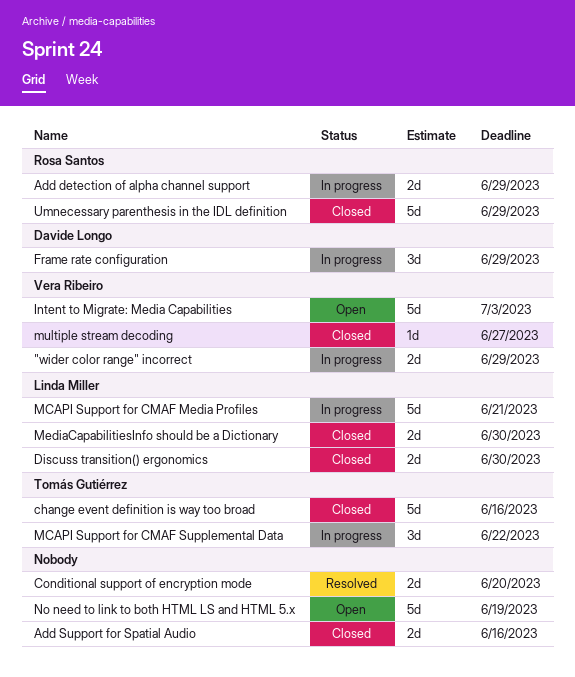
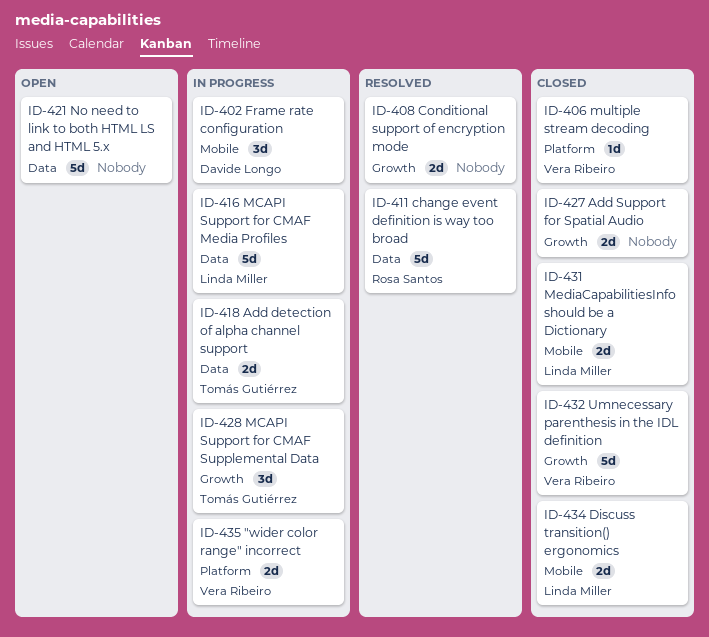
Add detection of alpha channel support, owner: Rosa Santos -> Tomás Gutiérrez
change event definition is way too broad, status: Closed -> Resolved
change event definition is way too broad, owner: Tomás Gutiérrez -> Rosa Santos
Intent to Migrate: Media Capabilities: present -> none
Umnecessary parenthesis in the IDL definition, owner: Rosa Santos -> Vera Ribeiro

